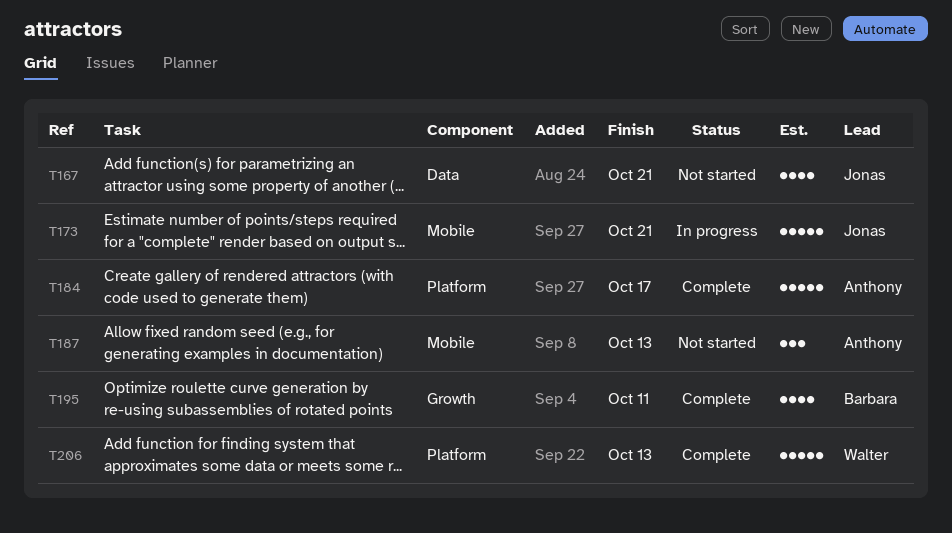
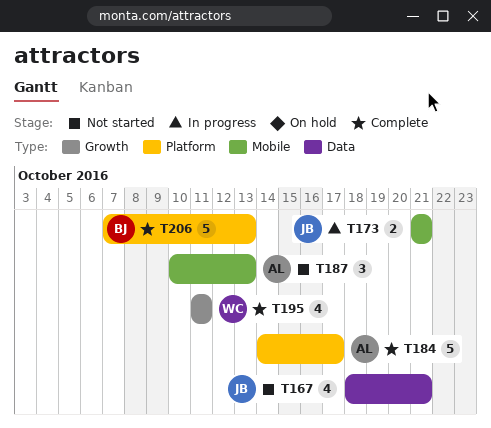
T173, estimate: 5 -> 2
T195, owner: Barbara -> Walter
T206, owner: Walter -> Barbara

